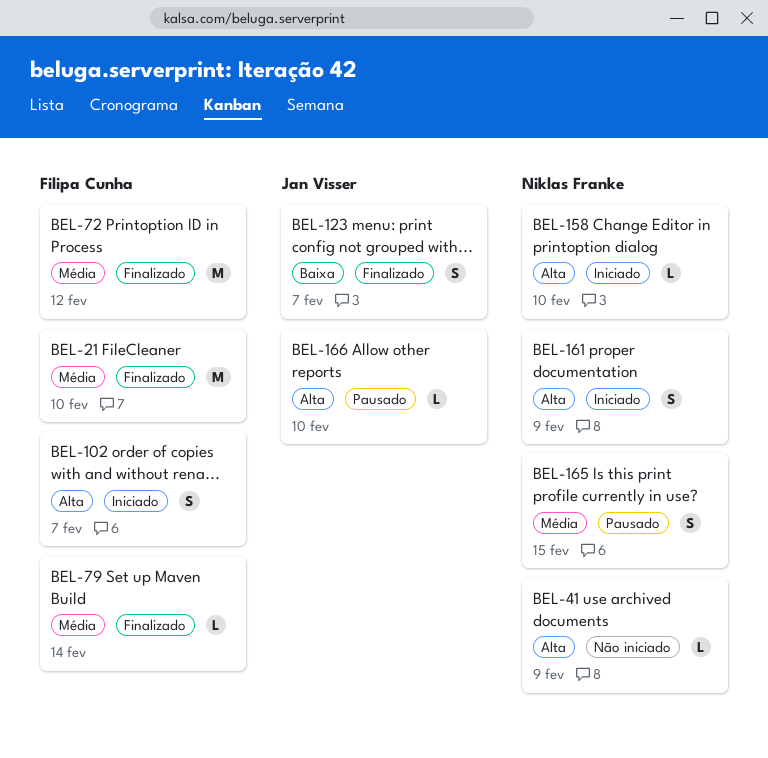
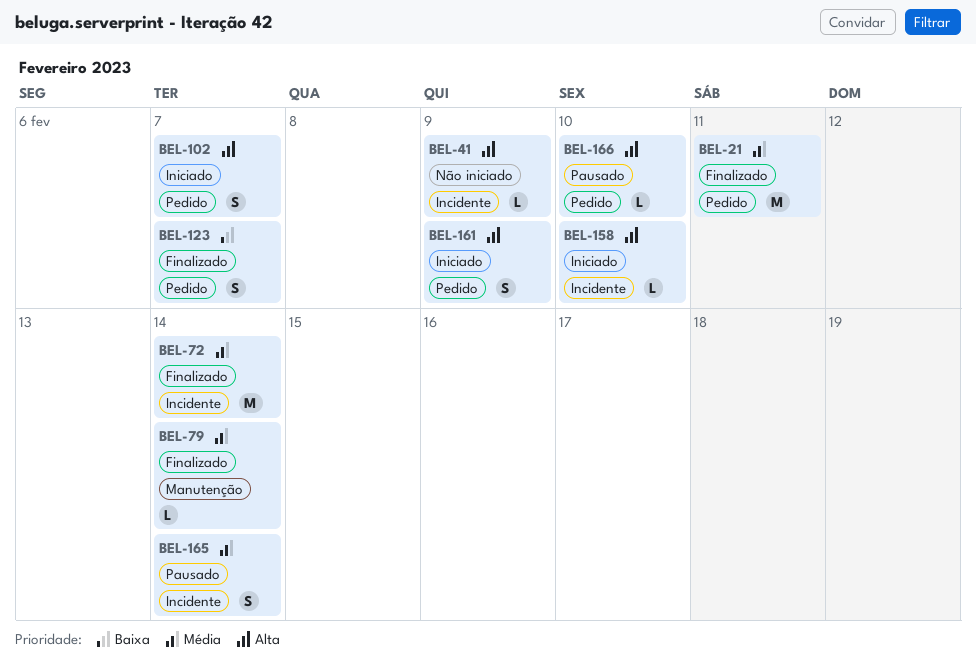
BEL-21, due: Feb 10 -> Feb 11
BEL-72, due: Feb 12 -> Feb 14
BEL-165, due: Feb 15 -> Feb 14

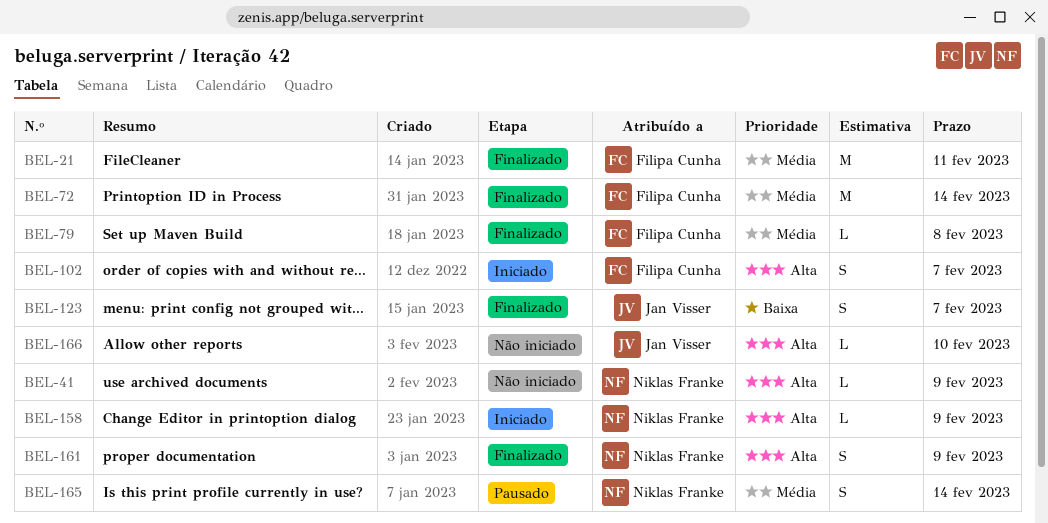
BEL-79, due: Feb 14 -> Feb 8
BEL-158, due: Feb 10 -> Feb 9
BEL-161, status: Iniciado -> Finalizado
BEL-166, status: Pausado -> Não iniciado

